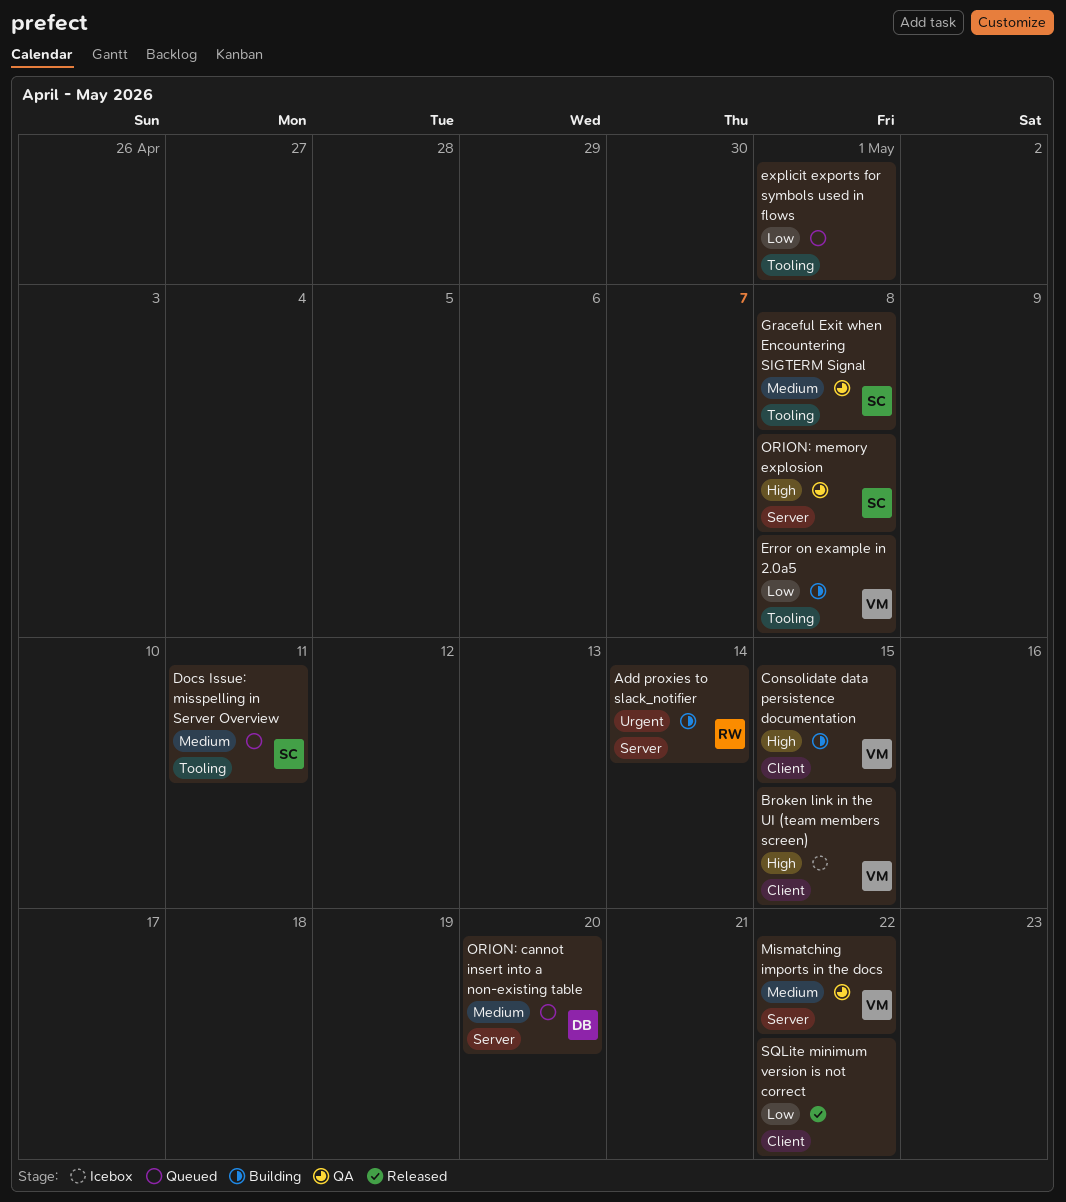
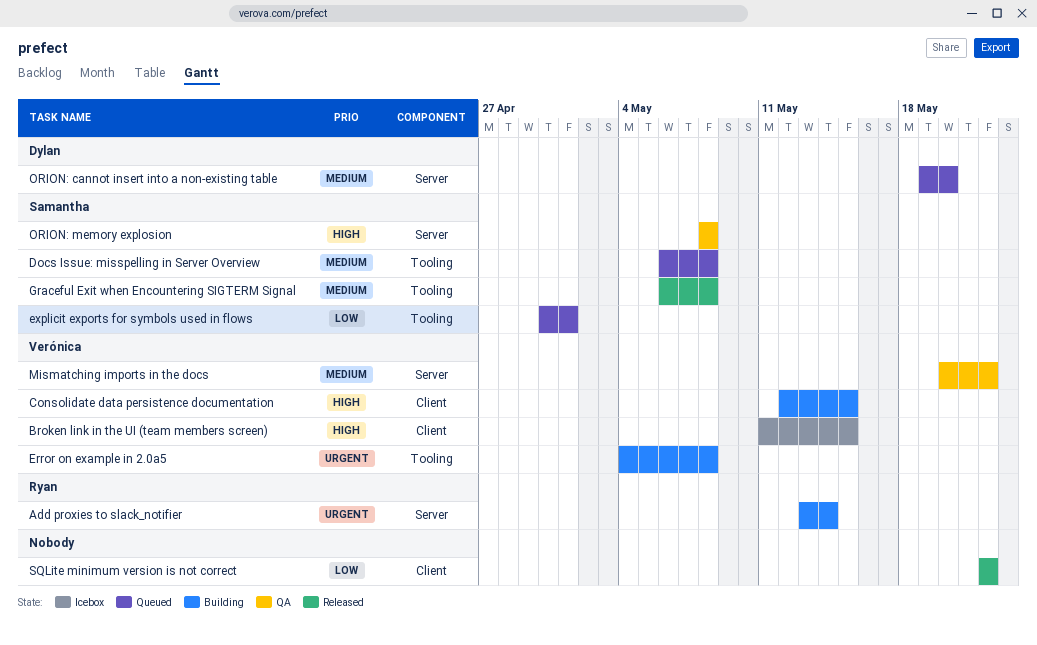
Docs Issue: misspelling in Server Overview, due: May 11 -> May 8
Error on example in 2.0a5, priority: Low -> Urgent
explicit exports for symbols used in flows, owner: none -> Samantha
Graceful Exit when Encountering SIGTERM Signal, status: QA -> Released

